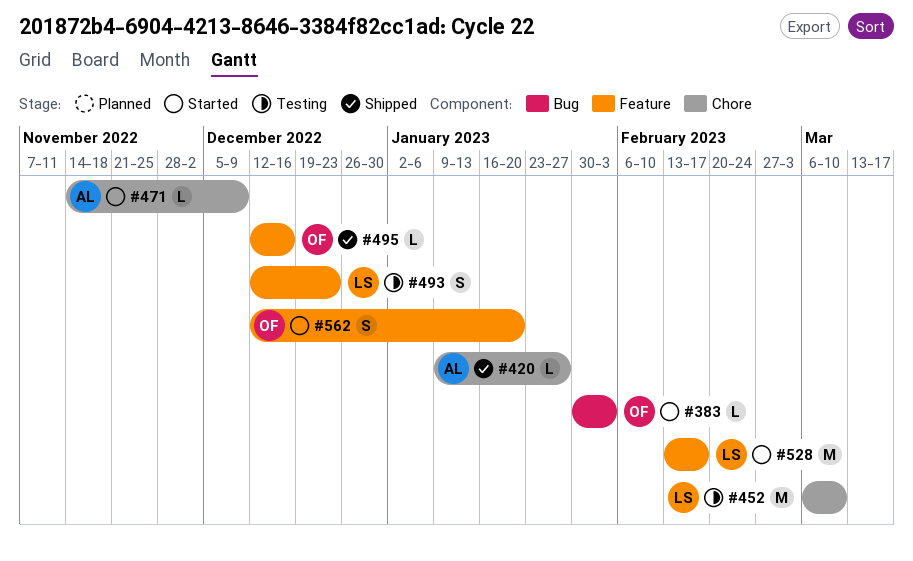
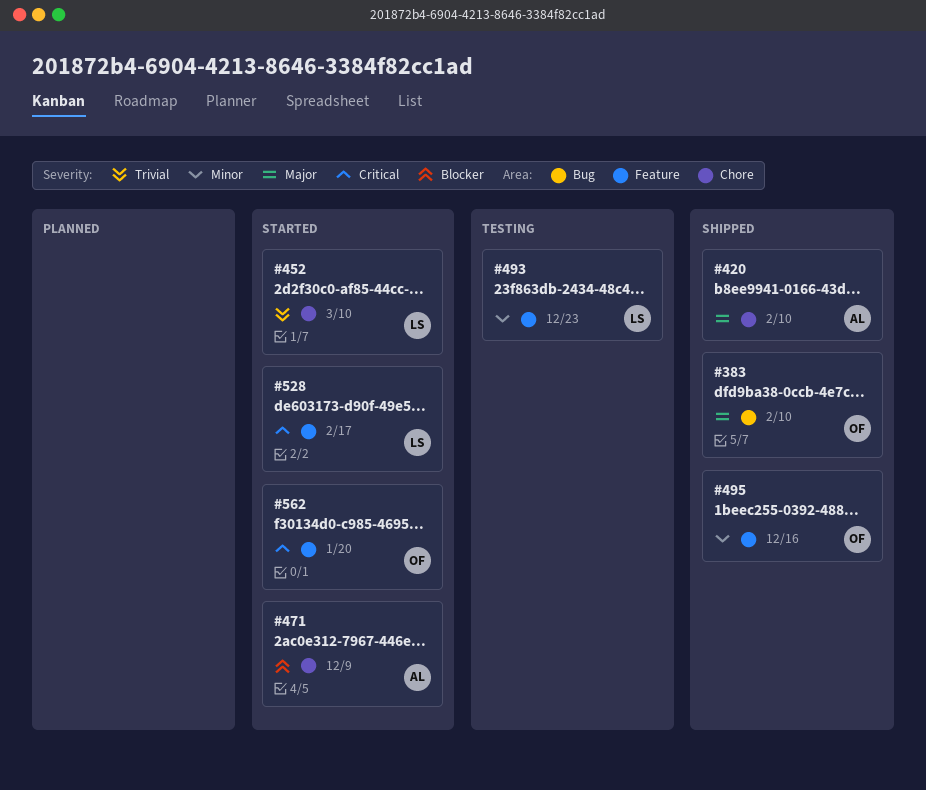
#383, status: Started -> Shipped
#383, due: Feb 3 -> Feb 10
#420, due: Jan 27 -> Feb 10
#452, status: Testing -> Started

